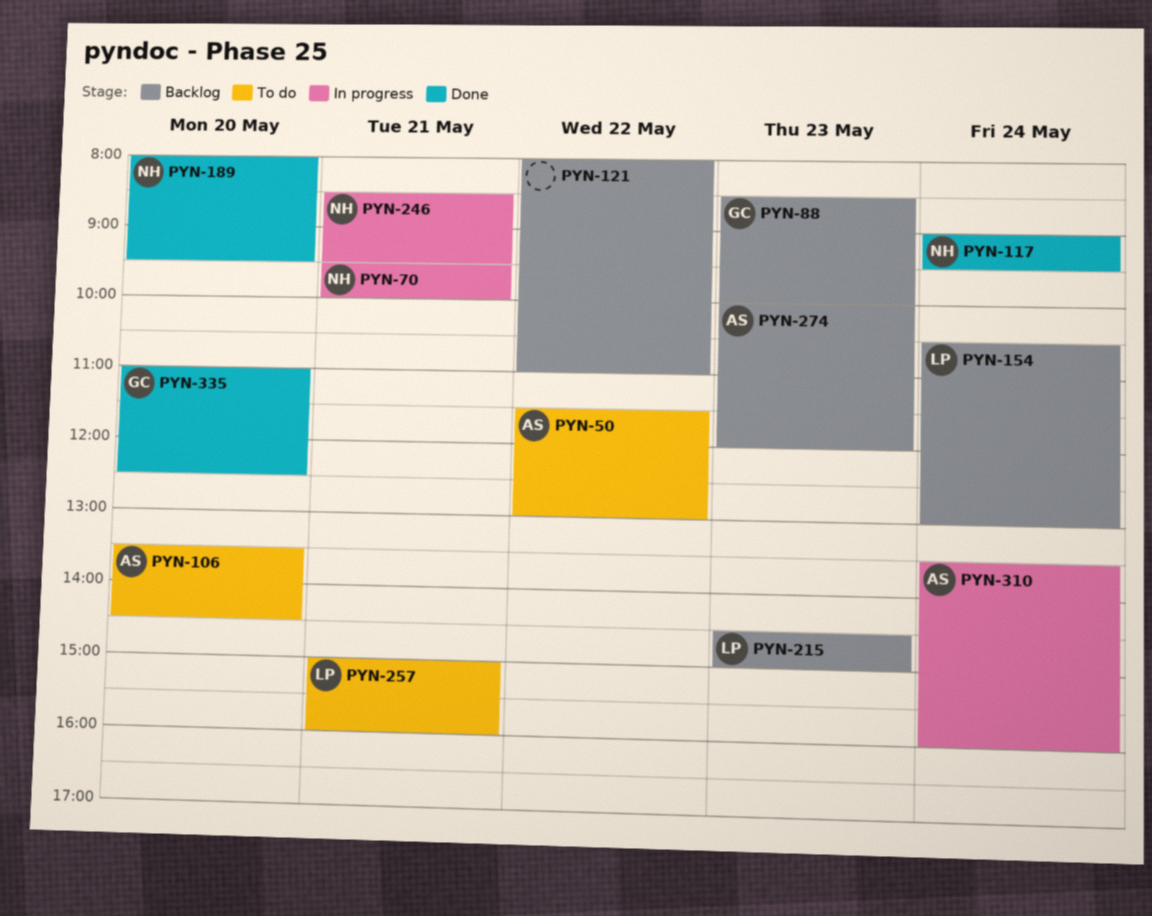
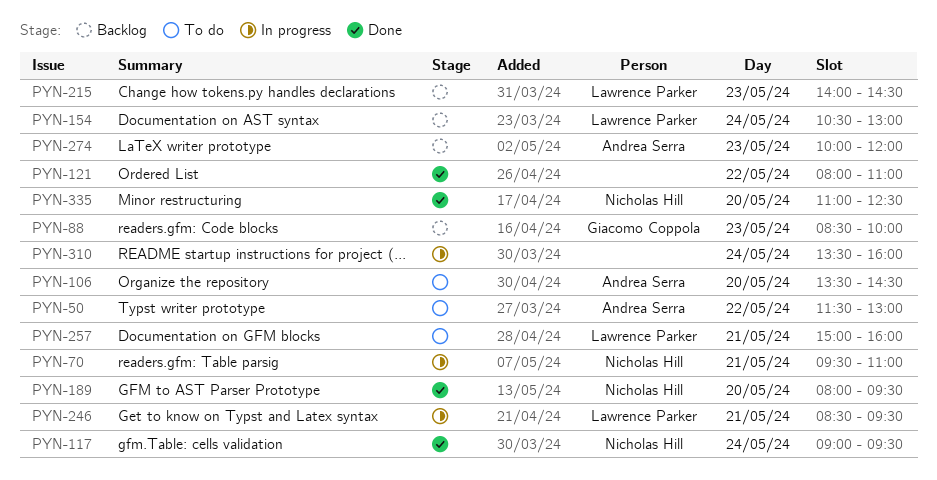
PYN-70, ends: 10:00 -> 11:00
PYN-121, status: Backlog -> Done
PYN-215, begins: 14:30 -> 14:00
PYN-215, ends: 15:00 -> 14:30
PYN-246, owner: Nicholas Hill -> Lawrence Parker
PYN-310, owner: Andrea Serra -> none
PYN-335, owner: Giacomo Coppola -> Nicholas Hill

